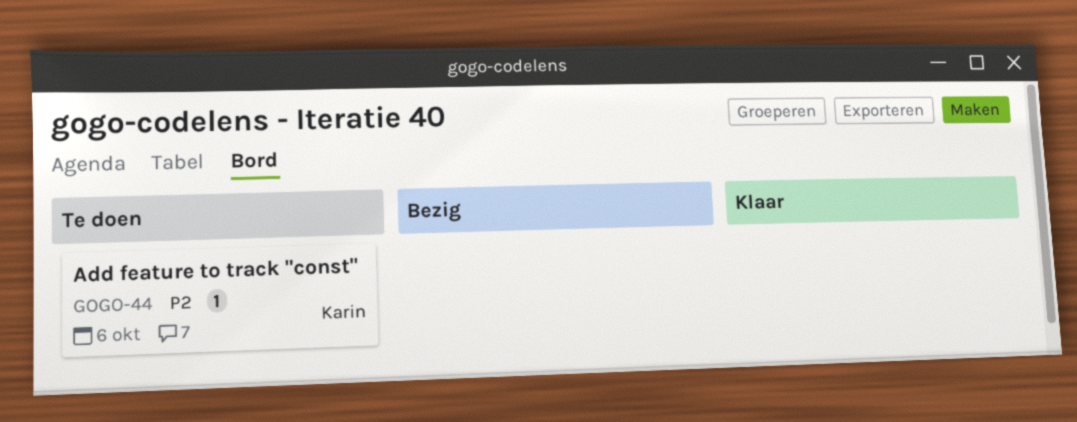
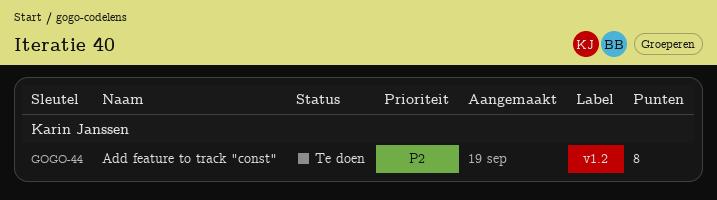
GOGO-44, estimate: 1 -> 8

